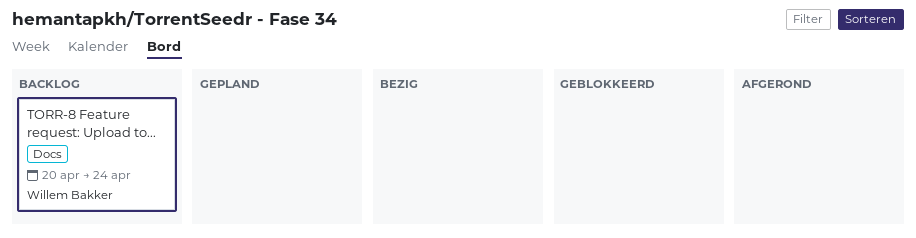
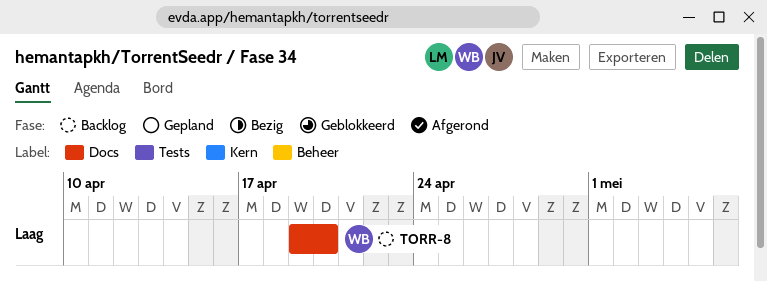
TORR-8, start: Apr 20 -> Apr 19
TORR-8, due: Apr 24 -> Apr 20

